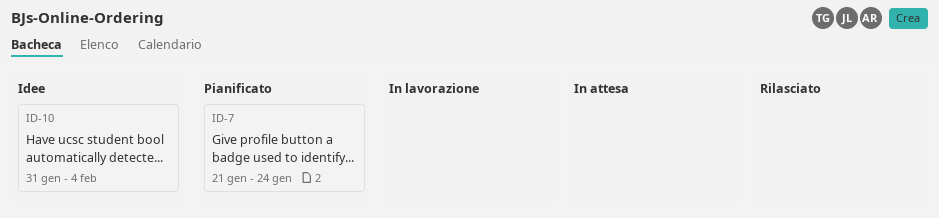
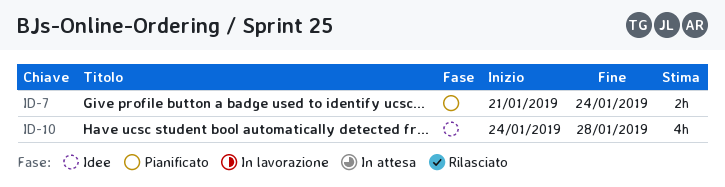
ID-10, start: Jan 31 -> Jan 24
ID-10, due: Feb 4 -> Jan 28

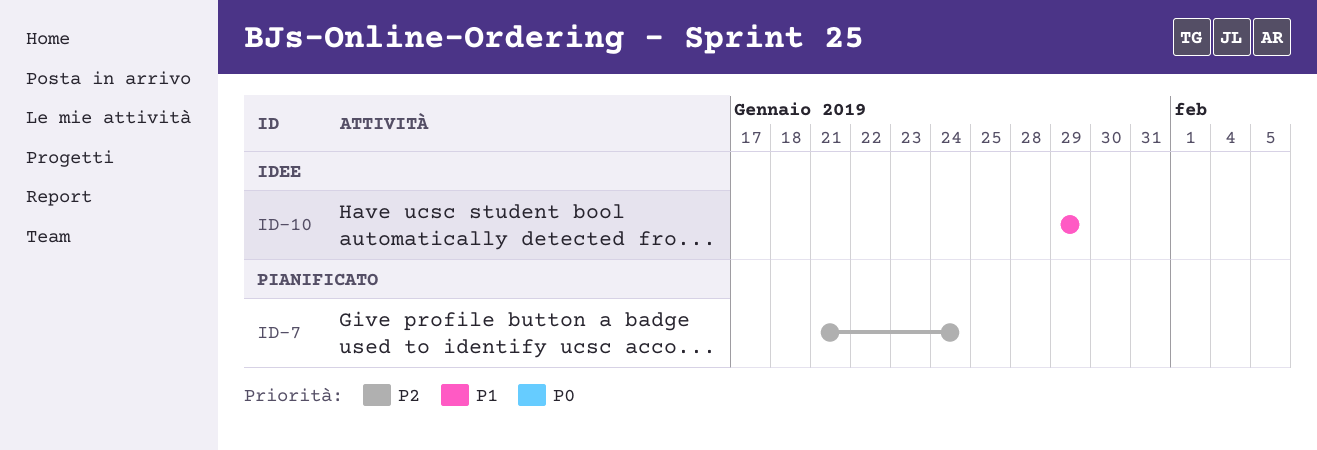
ID-10, start: Jan 24 -> Jan 29
ID-10, due: Jan 28 -> Jan 29

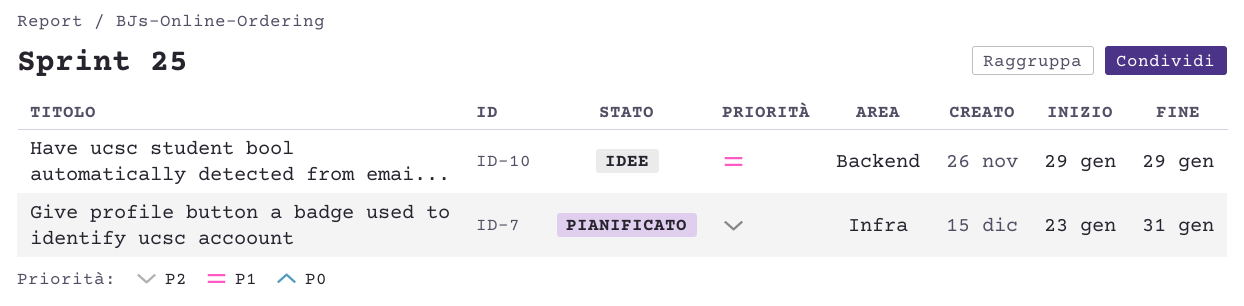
ID-7, start: Jan 21 -> Jan 23
ID-7, due: Jan 24 -> Jan 31

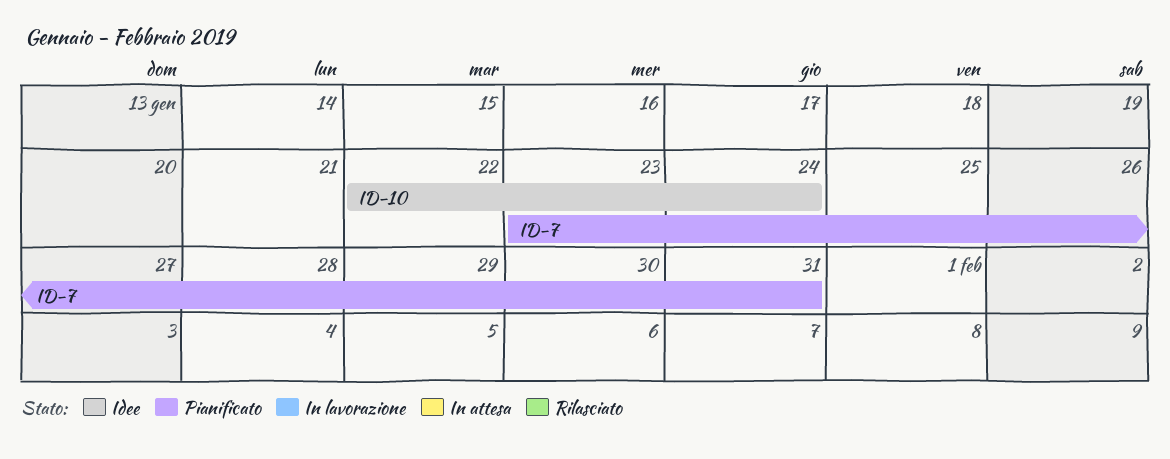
ID-10, start: Jan 29 -> Jan 22
ID-10, due: Jan 29 -> Jan 24

